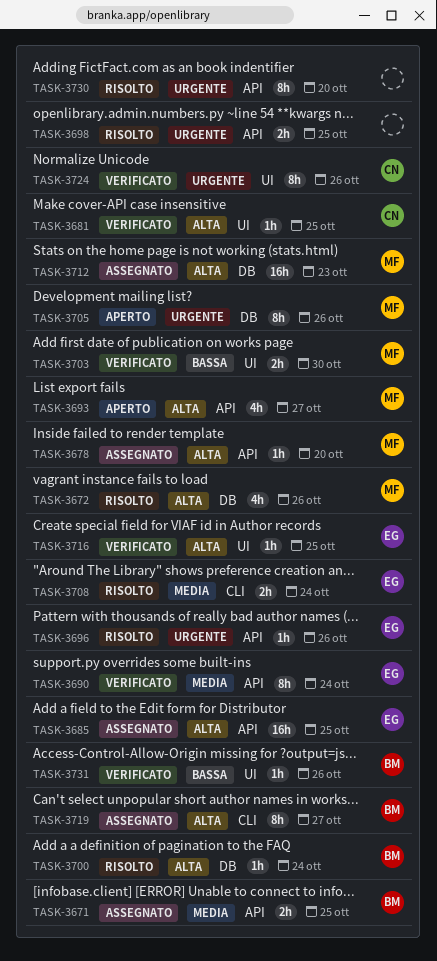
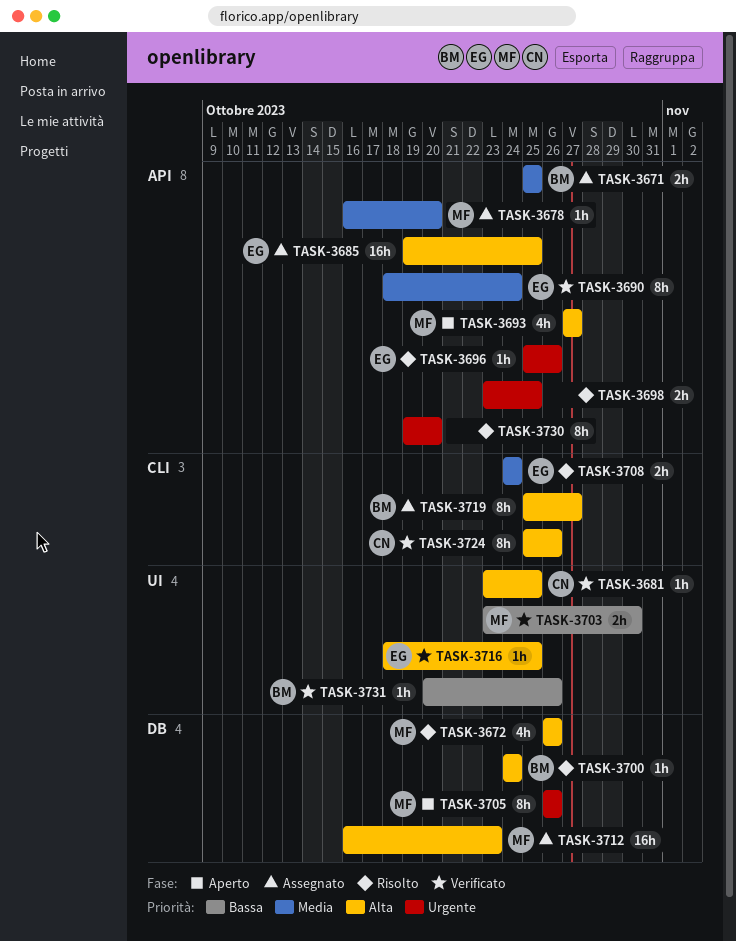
TASK-3678, priority: Alta -> Media
TASK-3724, priority: Urgente -> Alta
TASK-3724, label: UI -> CLI

